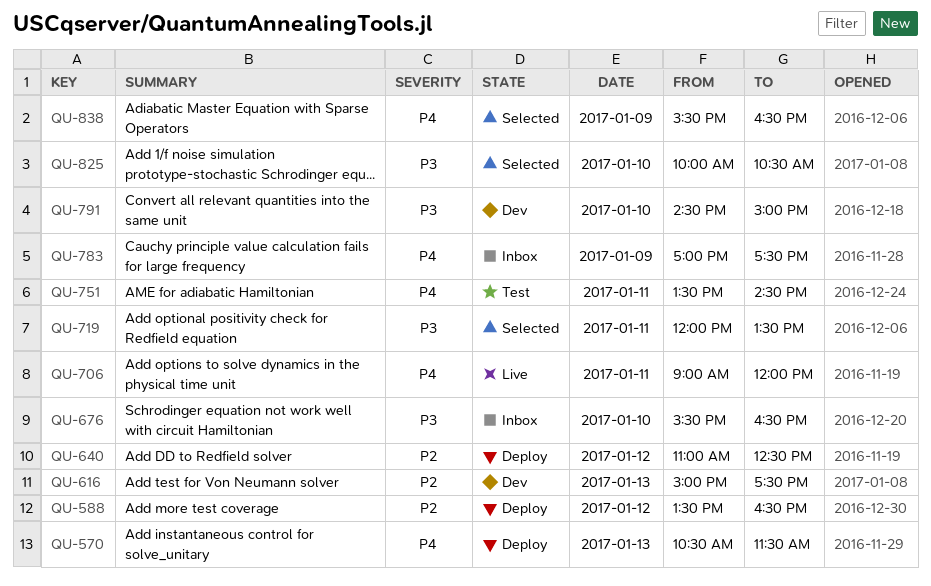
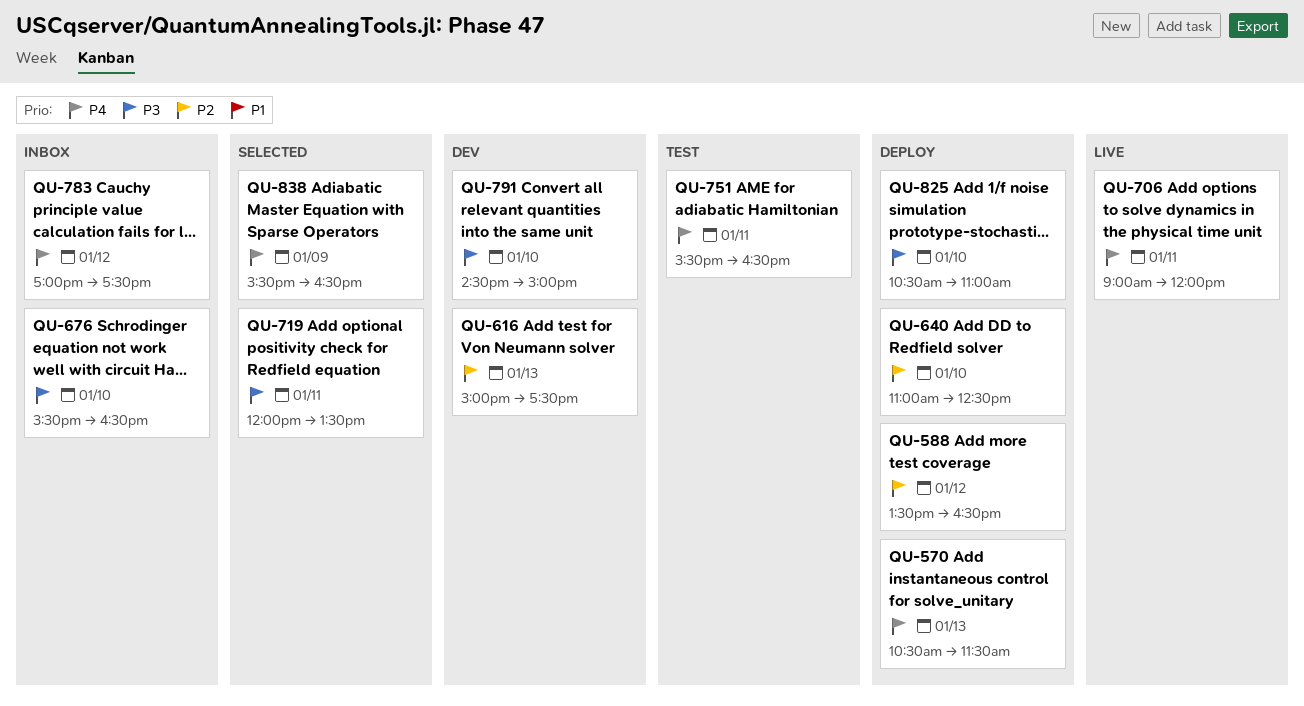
QU-640, day: Jan 12 -> Jan 10
QU-751, begins: 13:30 -> 15:30
QU-751, ends: 14:30 -> 16:30
QU-783, day: Jan 9 -> Jan 12
QU-825, status: Selected -> Deploy
QU-825, begins: 10:00 -> 10:30
QU-825, ends: 10:30 -> 11:00

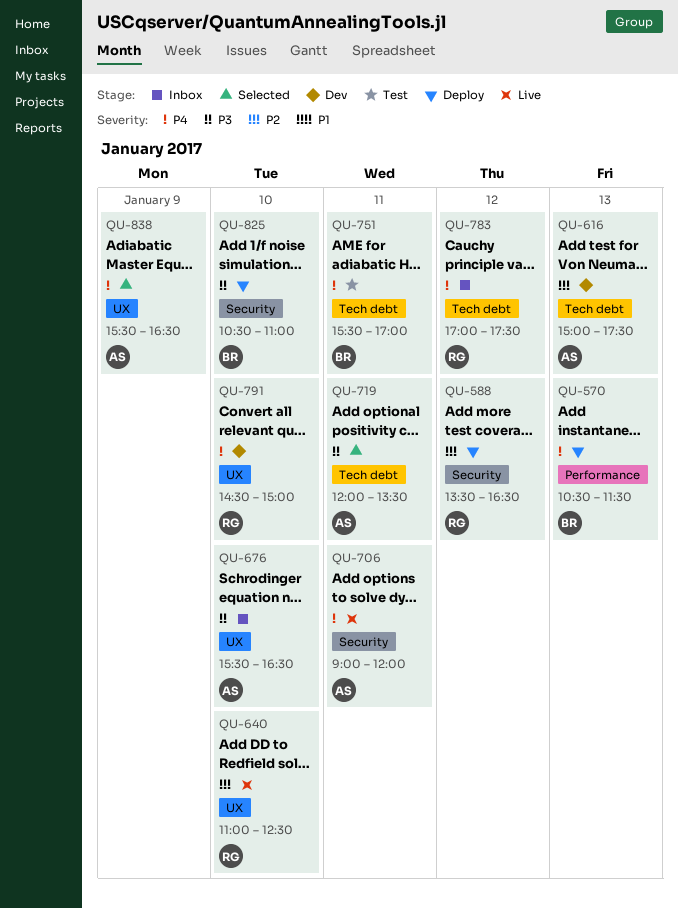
QU-640, status: Deploy -> Live
QU-751, ends: 16:30 -> 17:00
QU-791, priority: P3 -> P4

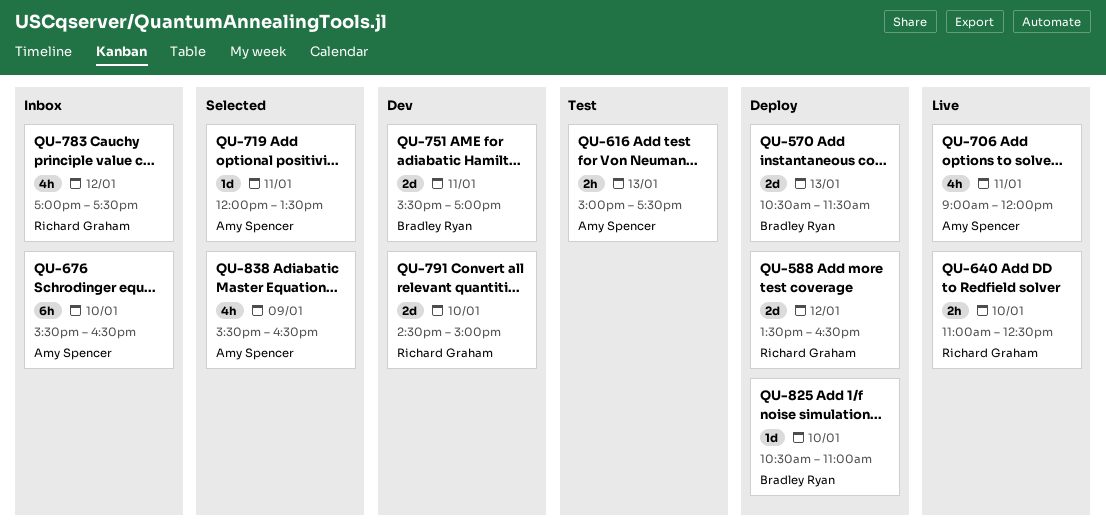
QU-616, status: Dev -> Test
QU-751, status: Test -> Dev

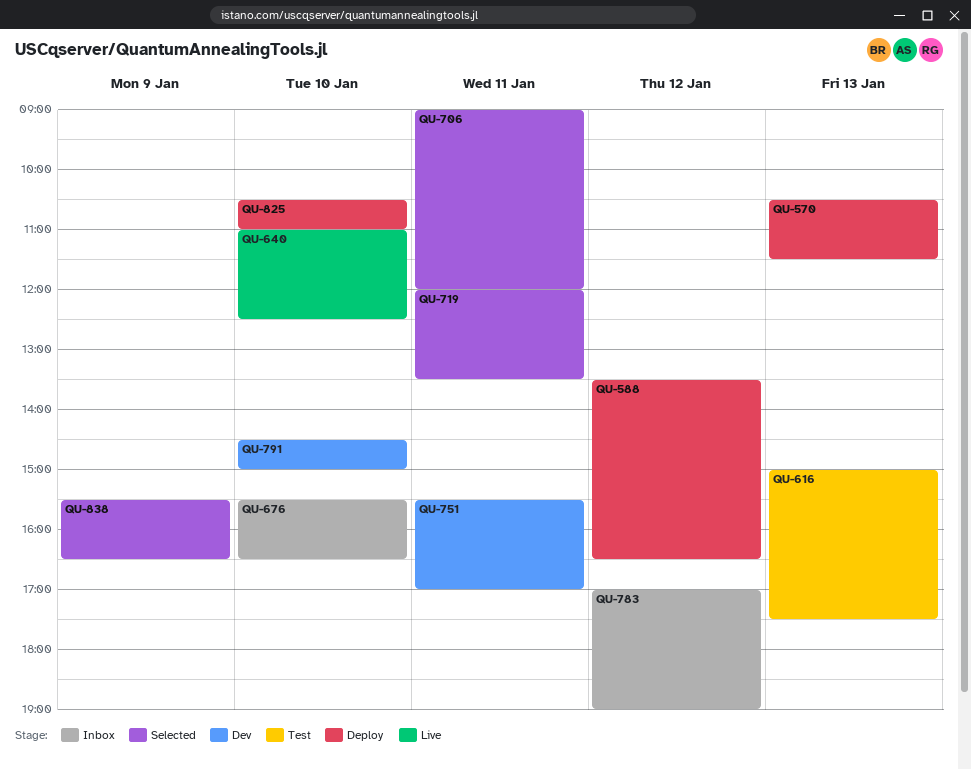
QU-706, status: Live -> Selected
QU-783, ends: 17:30 -> 19:00

